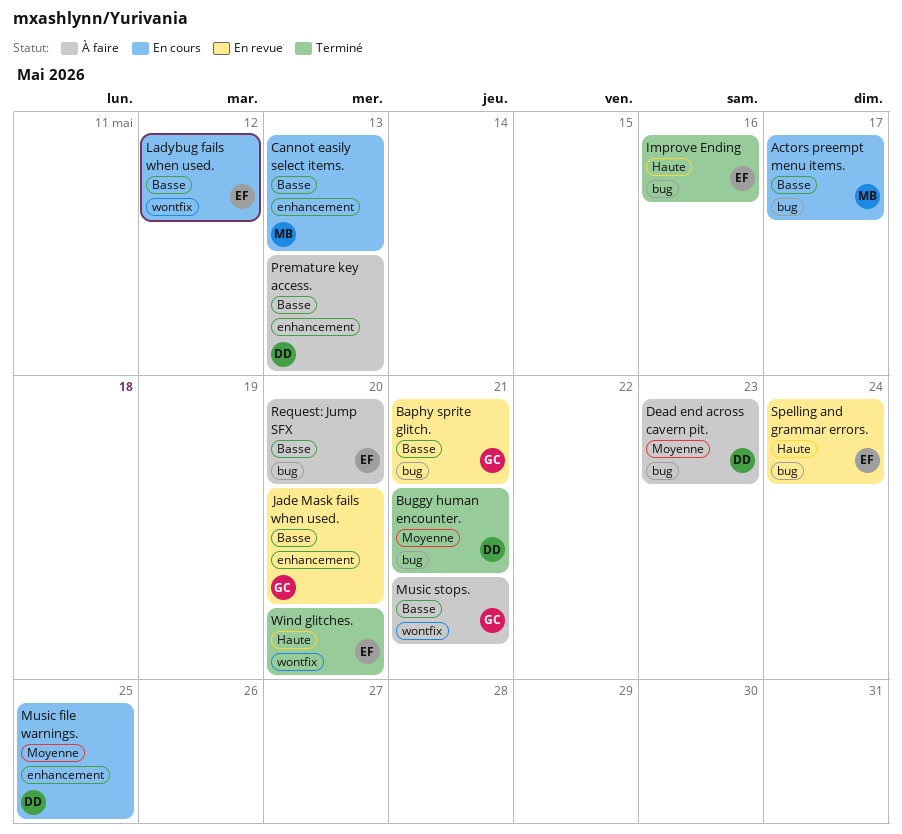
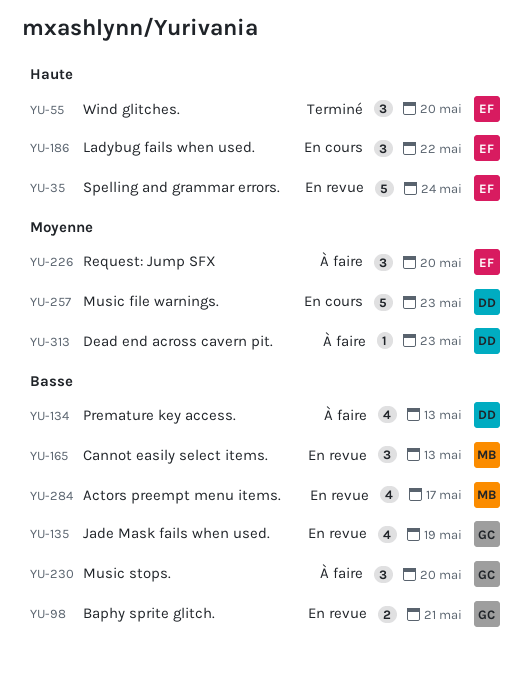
Actors preempt menu items., status: En cours -> En revue
Buggy human encounter.: present -> none
Cannot easily select items., status: En cours -> En revue
Improve Ending: present -> none
Jade Mask fails when used., due: May 20 -> May 19
Ladybug fails when used., priority: Basse -> Haute
Ladybug fails when used., due: May 12 -> May 22
Music file warnings., due: May 25 -> May 23
Music stops., due: May 21 -> May 20
Request: Jump SFX, priority: Basse -> Moyenne

